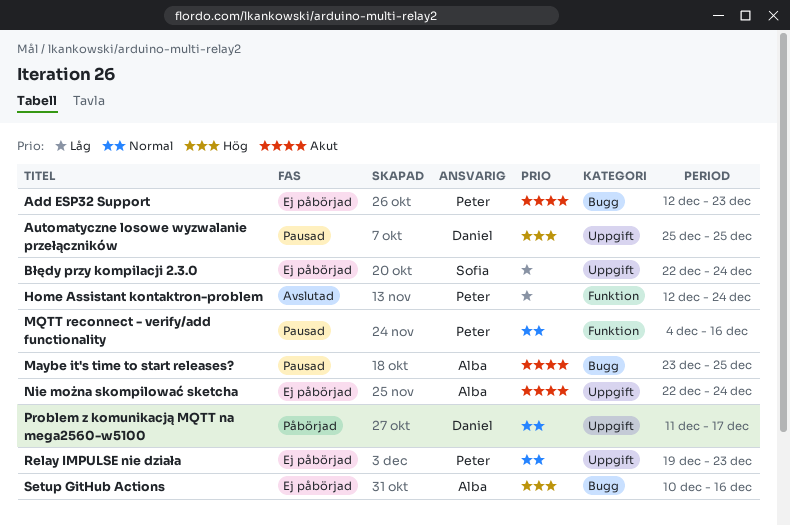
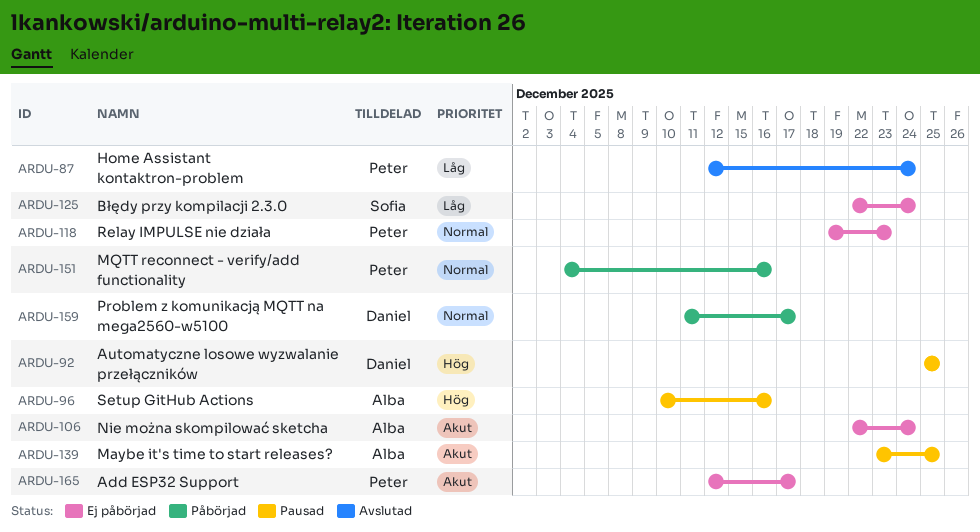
Add ESP32 Support, due: Dec 23 -> Dec 17
MQTT reconnect - verify/add functionality, status: Pausad -> Påbörjad
Setup GitHub Actions, status: Ej påbörjad -> Pausad

